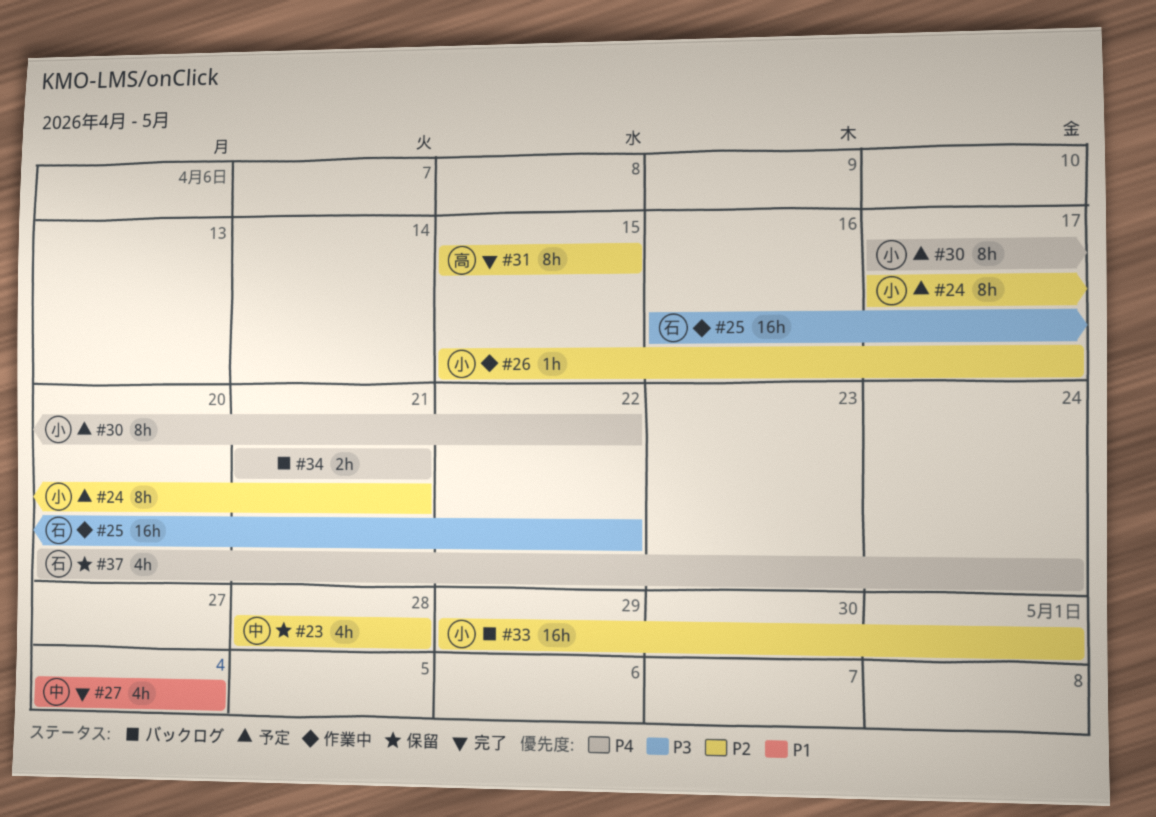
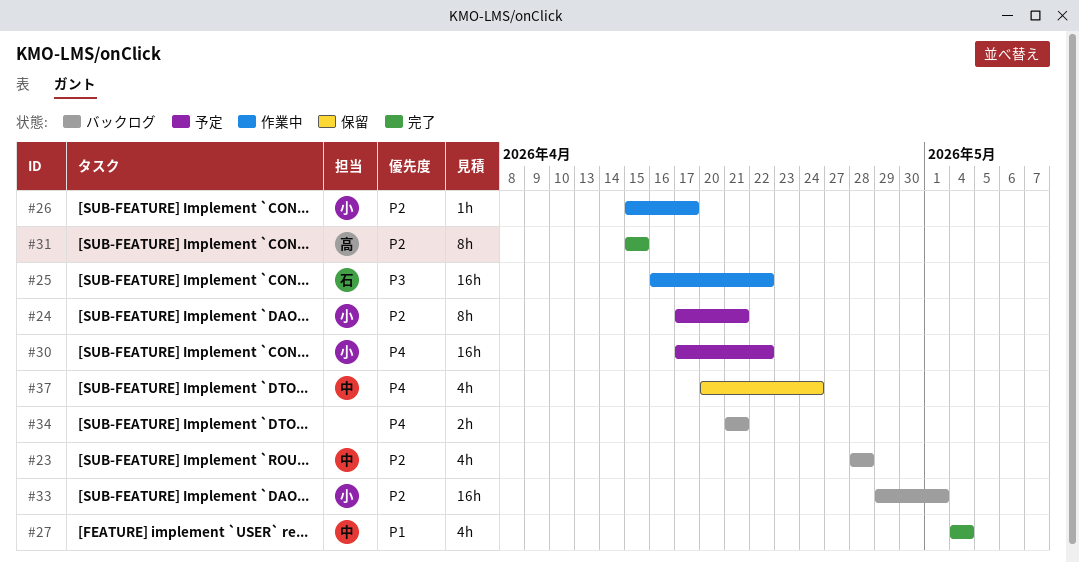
#23, status: 保留 -> バックログ
#30, estimate: 8h -> 16h
#37, owner: 石 -> 中

